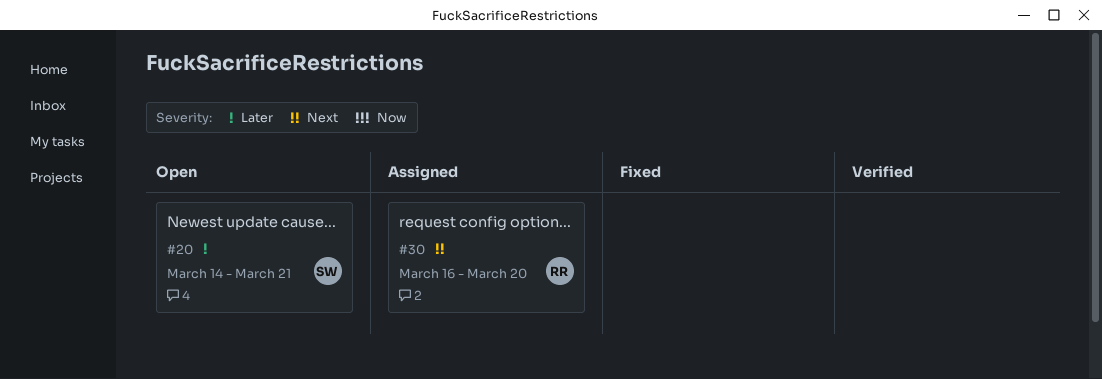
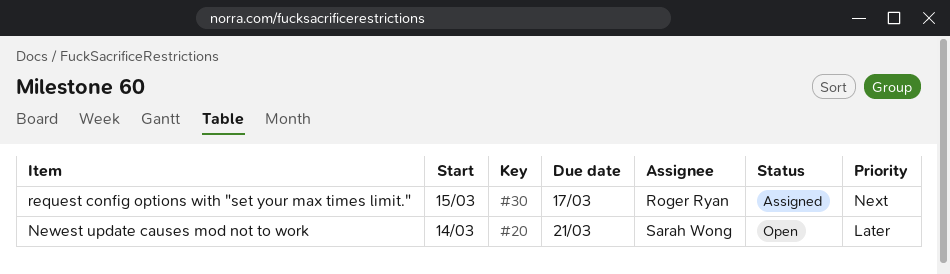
#30, start: Mar 16 -> Mar 15
#30, due: Mar 20 -> Mar 17

